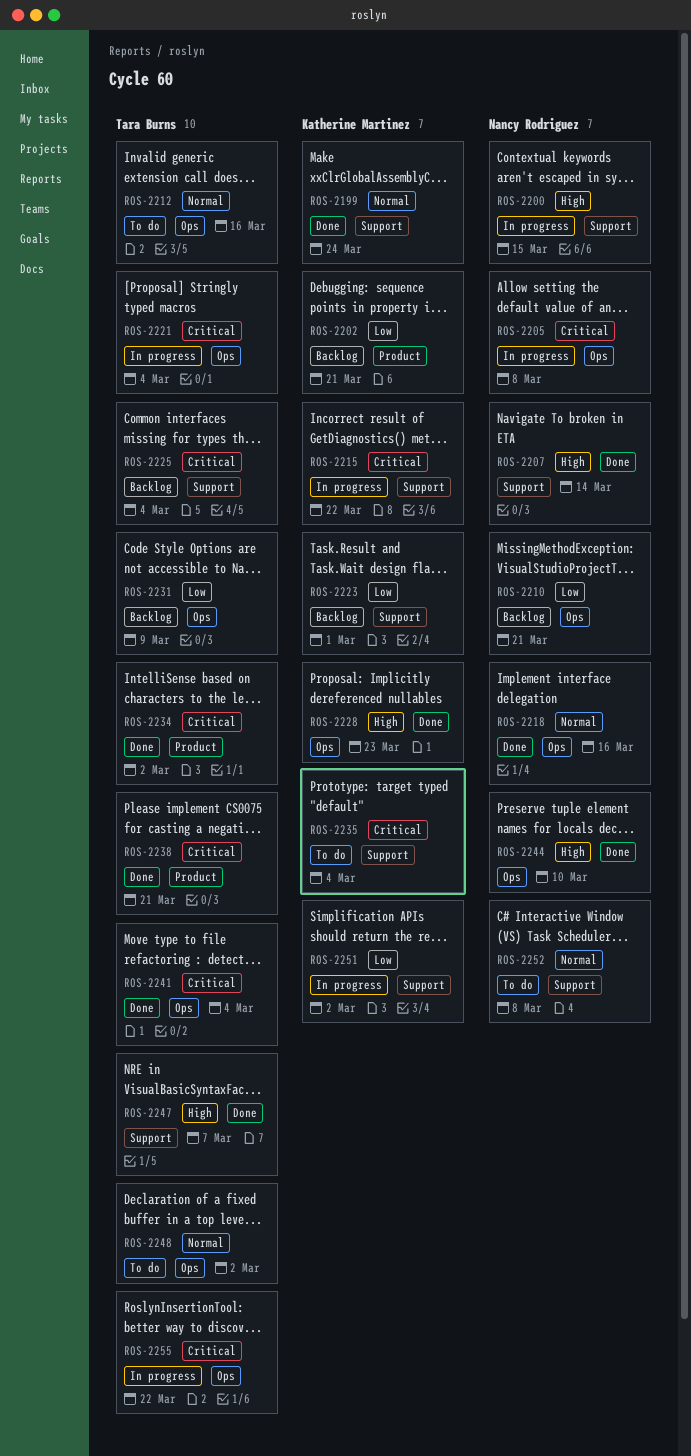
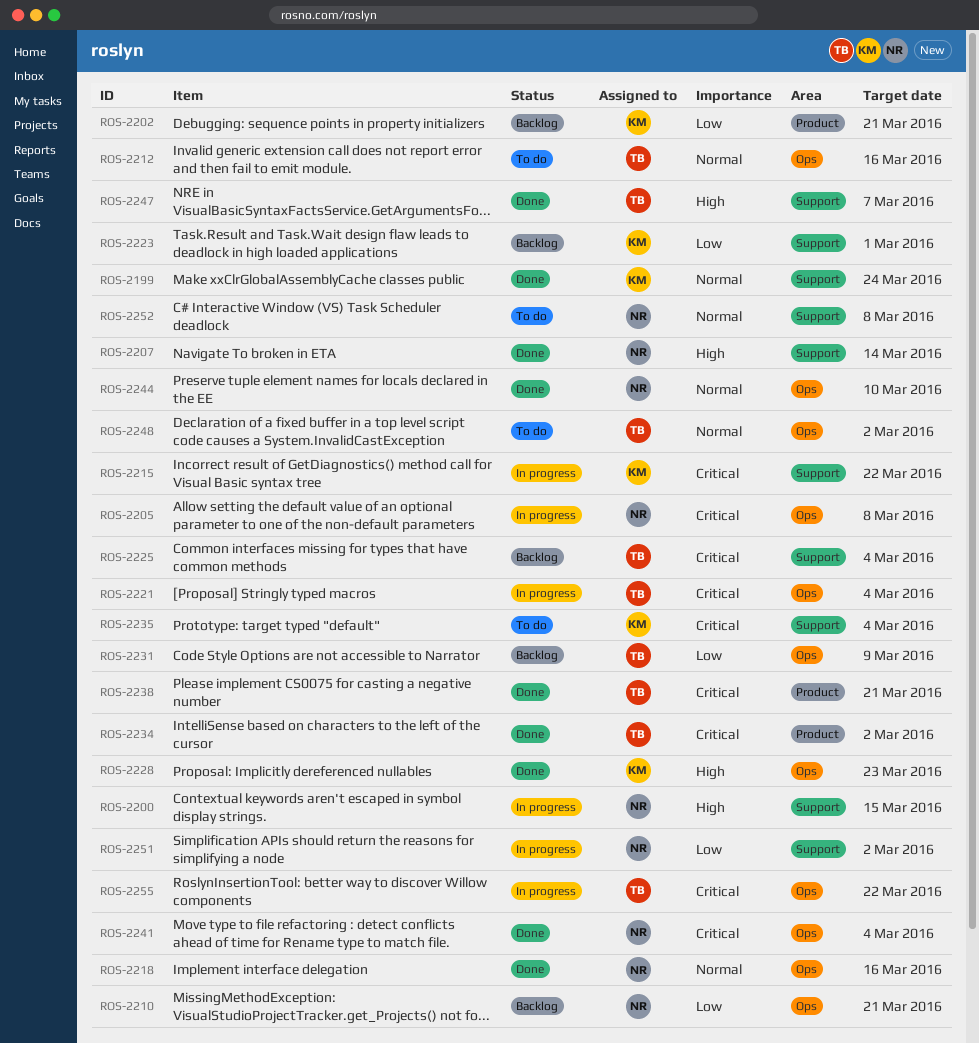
ROS-2241, owner: Tara Burns -> Nancy Rodriguez
ROS-2244, priority: High -> Normal
ROS-2251, owner: Katherine Martinez -> Nancy Rodriguez

